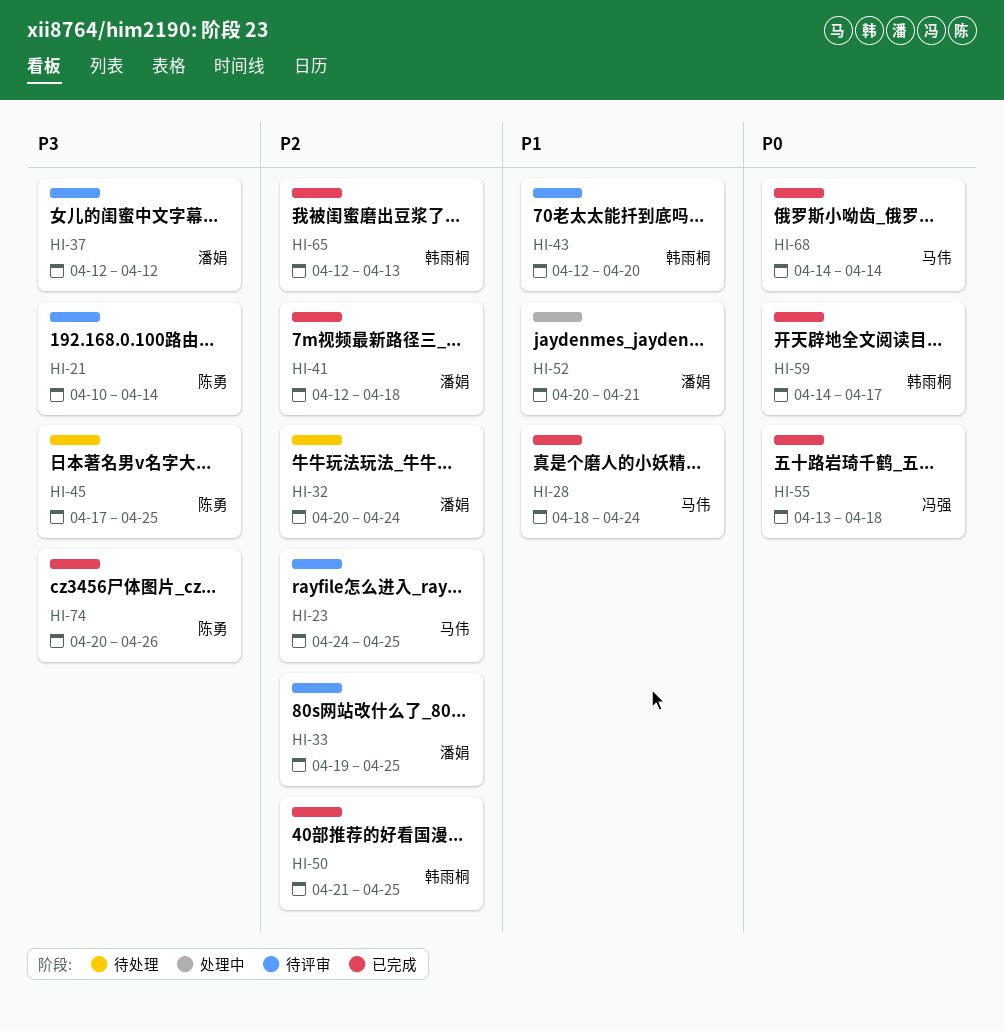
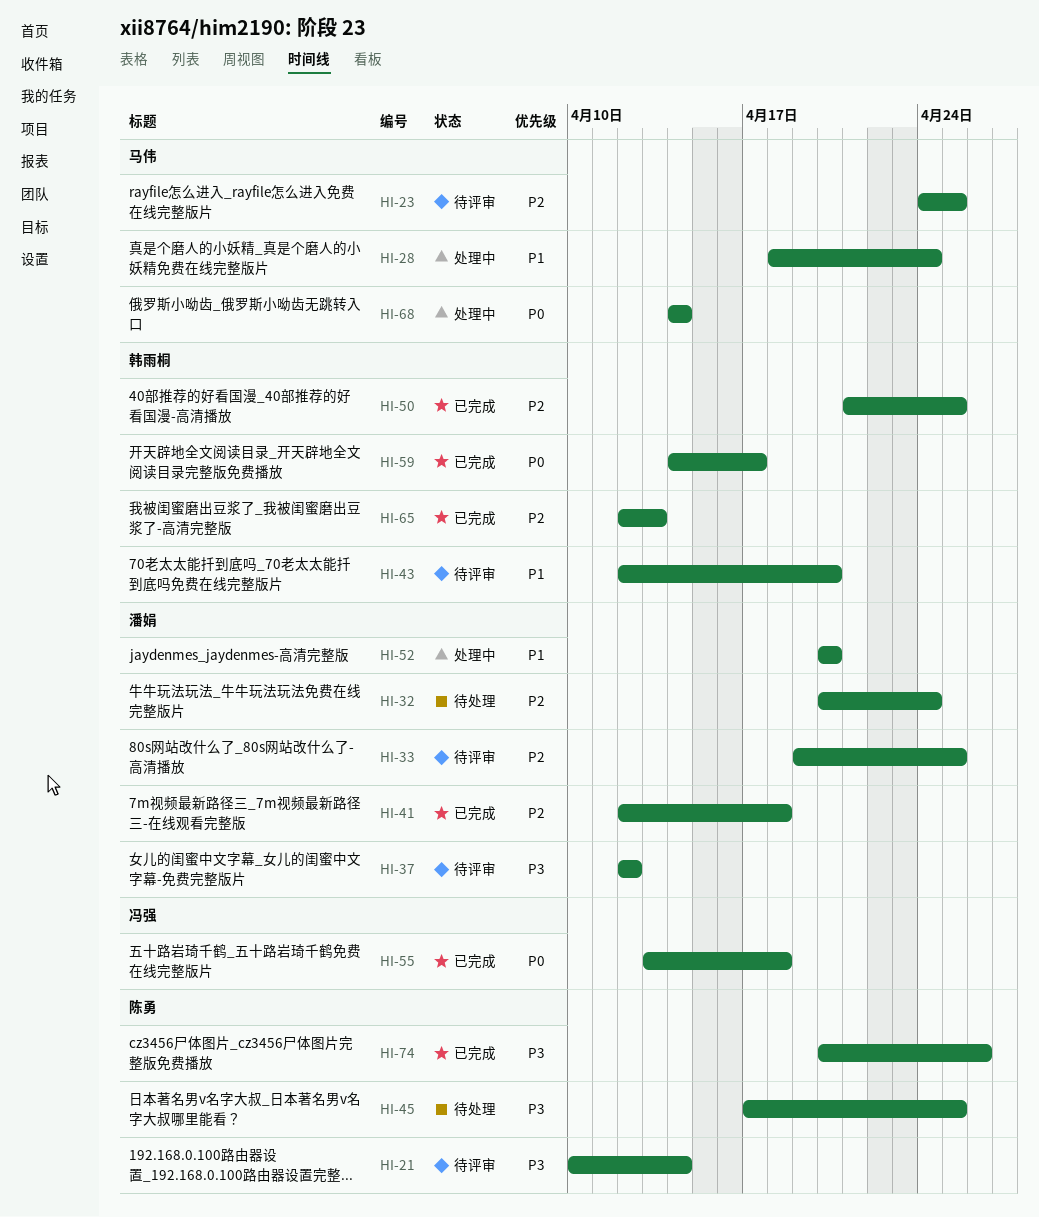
HI-28, status: 已完成 -> 处理中
HI-52, due: Apr 21 -> Apr 20
HI-68, status: 已完成 -> 处理中

